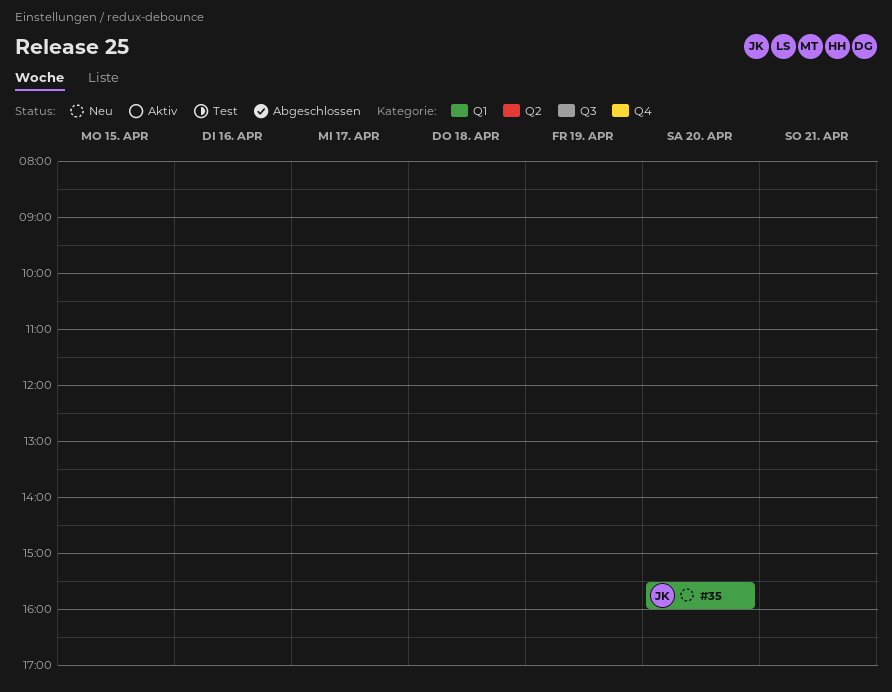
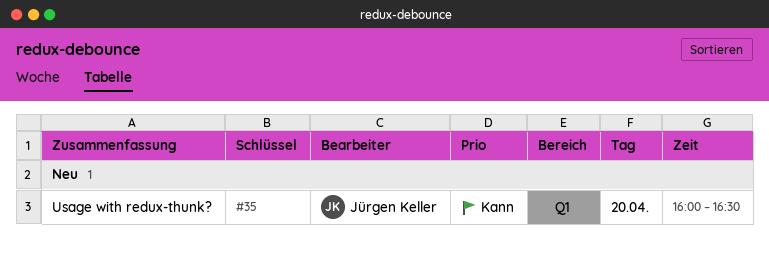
#35, begins: 15:30 -> 16:00
#35, ends: 16:00 -> 16:30

